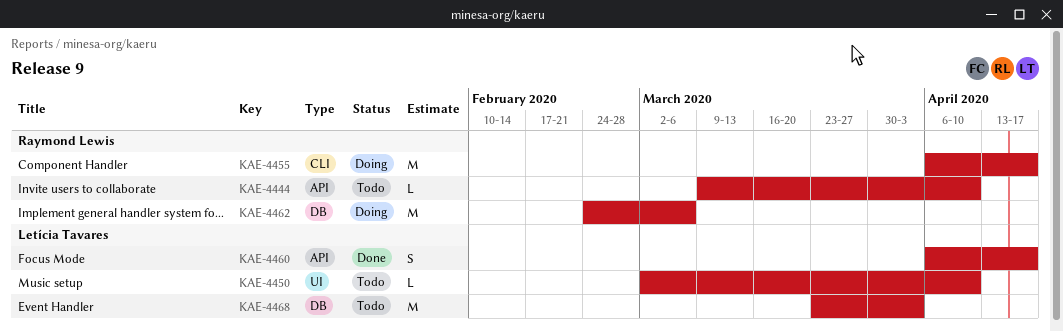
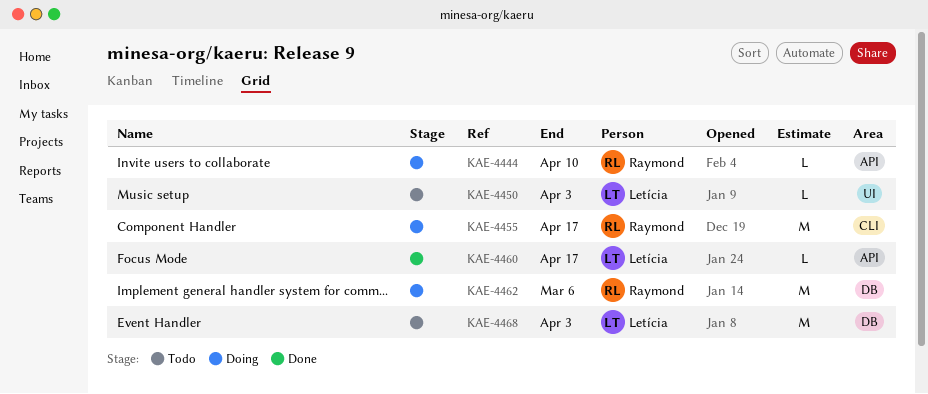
KAE-4444, status: Todo -> Doing
KAE-4450, due: Apr 10 -> Apr 3
KAE-4460, estimate: S -> L

